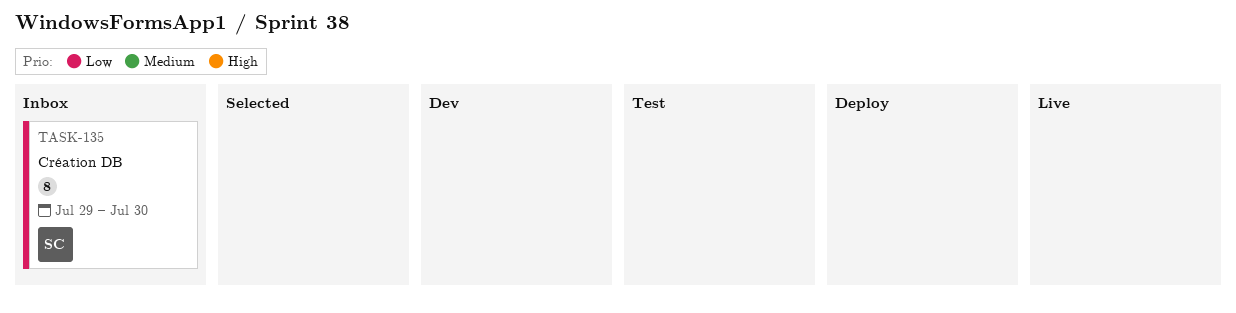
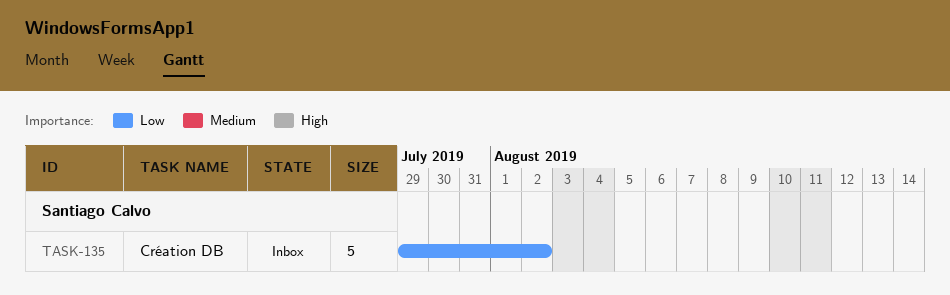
TASK-135, estimate: 8 -> 5
TASK-135, due: Jul 30 -> Aug 2

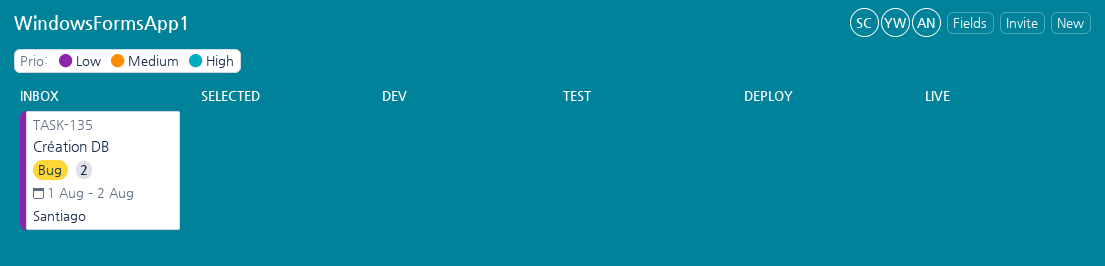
TASK-135, estimate: 5 -> 2
TASK-135, start: Jul 29 -> Aug 1

